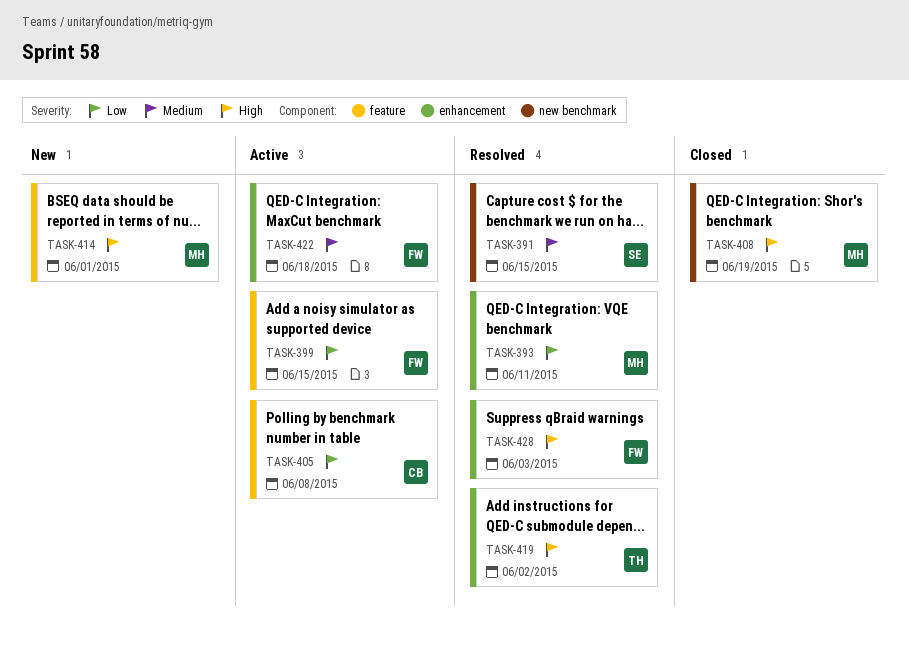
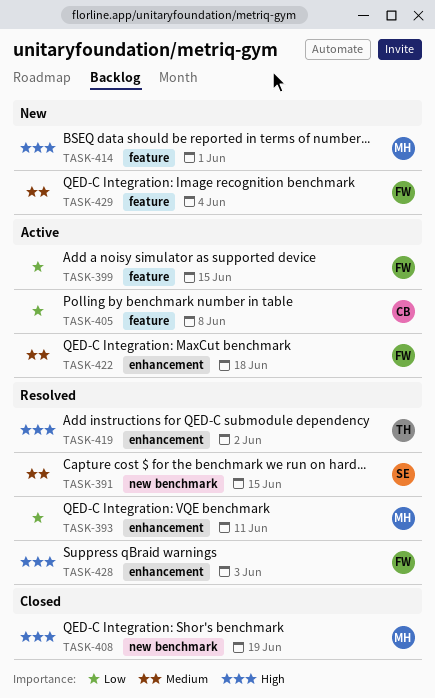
TASK-429: none -> present

